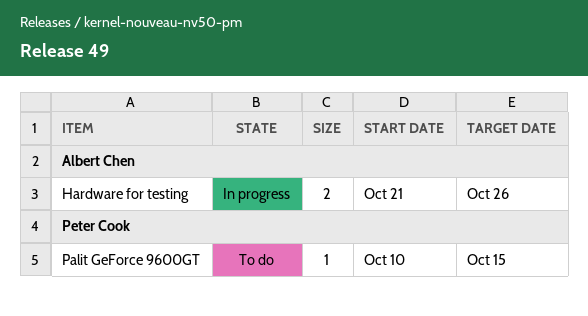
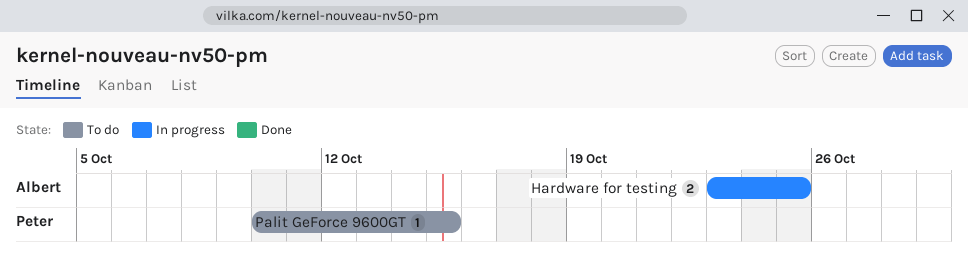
Hardware for testing, start: Oct 21 -> Oct 23
Hardware for testing, due: Oct 26 -> Oct 25

